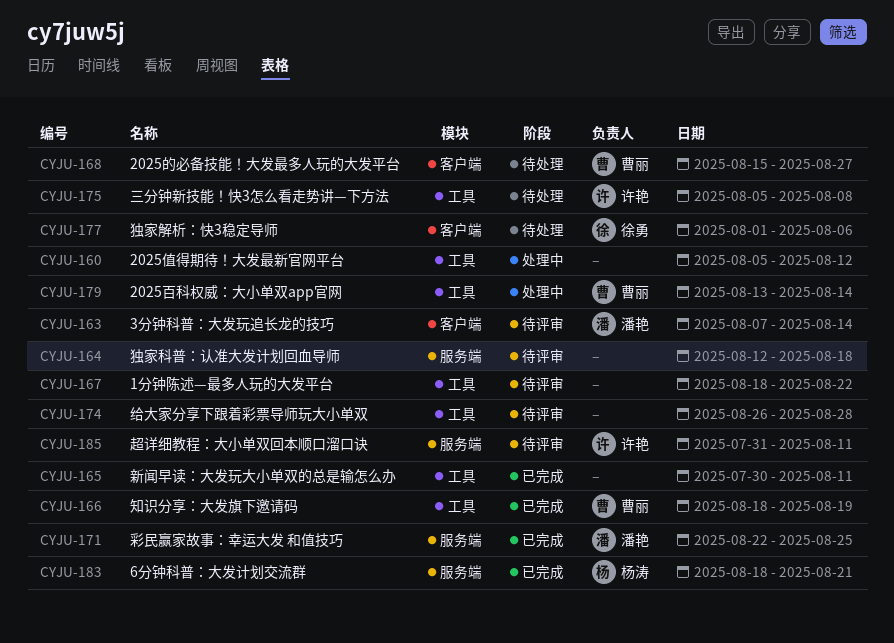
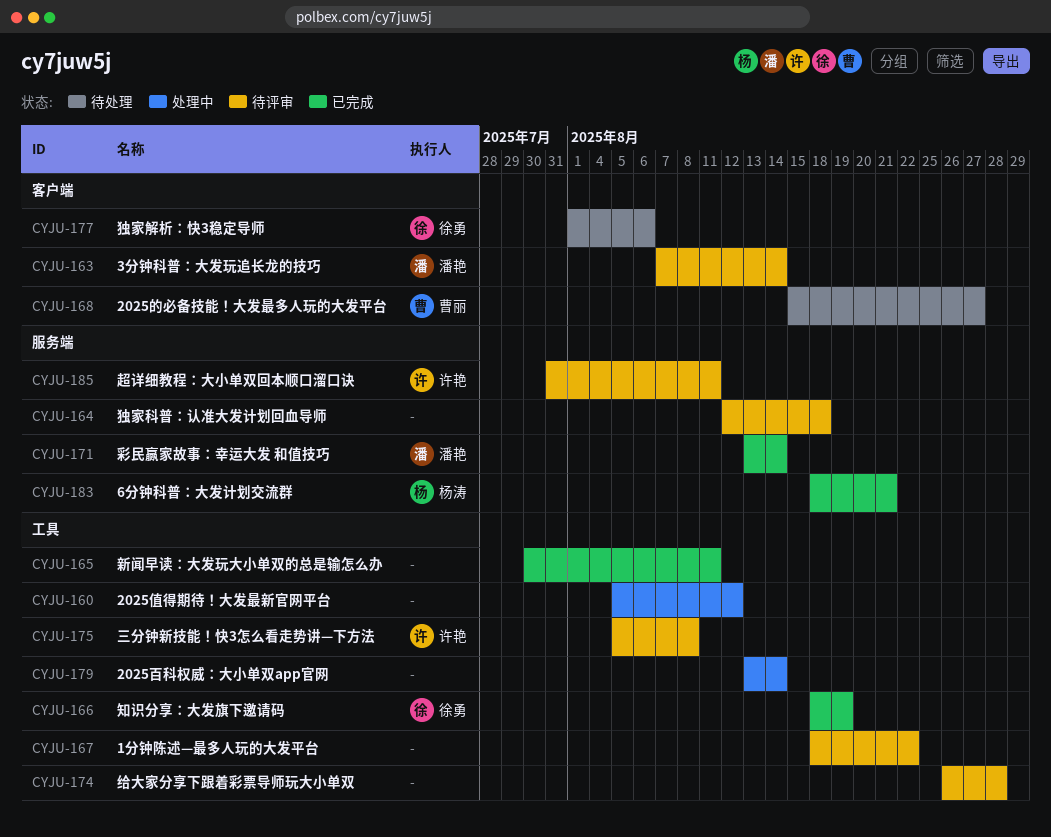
CYJU-166, owner: 曹丽 -> 徐勇
CYJU-171, start: Aug 22 -> Aug 13
CYJU-171, due: Aug 25 -> Aug 14
CYJU-175, status: 待处理 -> 待评审
CYJU-179, owner: 曹丽 -> none

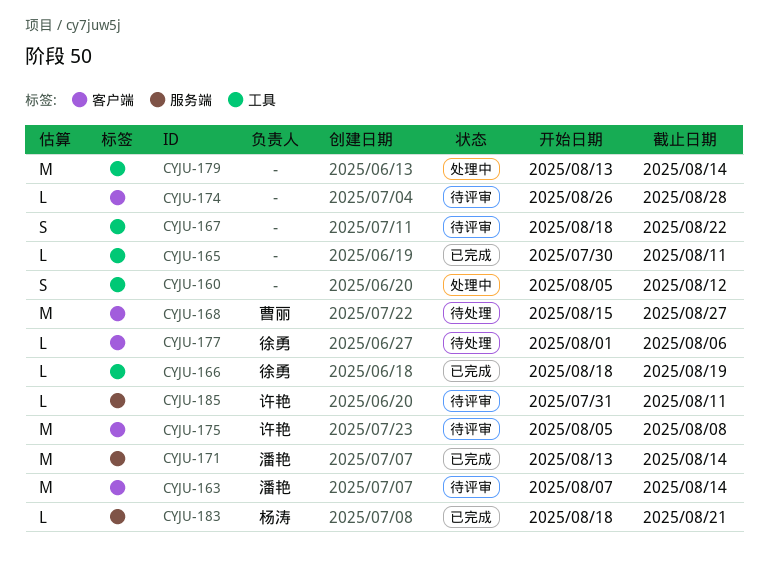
CYJU-164: present -> none
CYJU-174, label: 工具 -> 客户端
CYJU-175, label: 工具 -> 客户端

